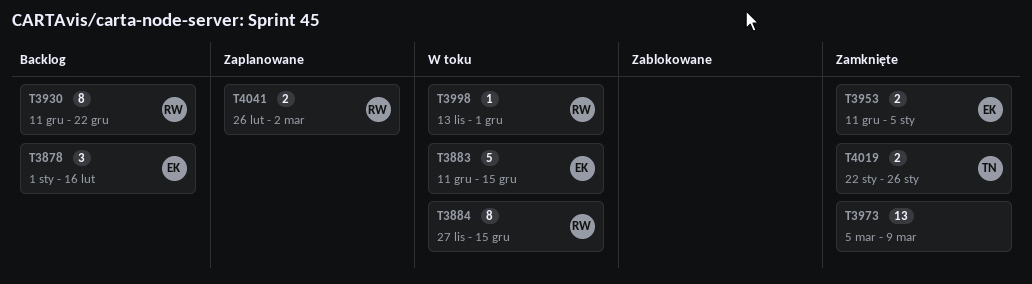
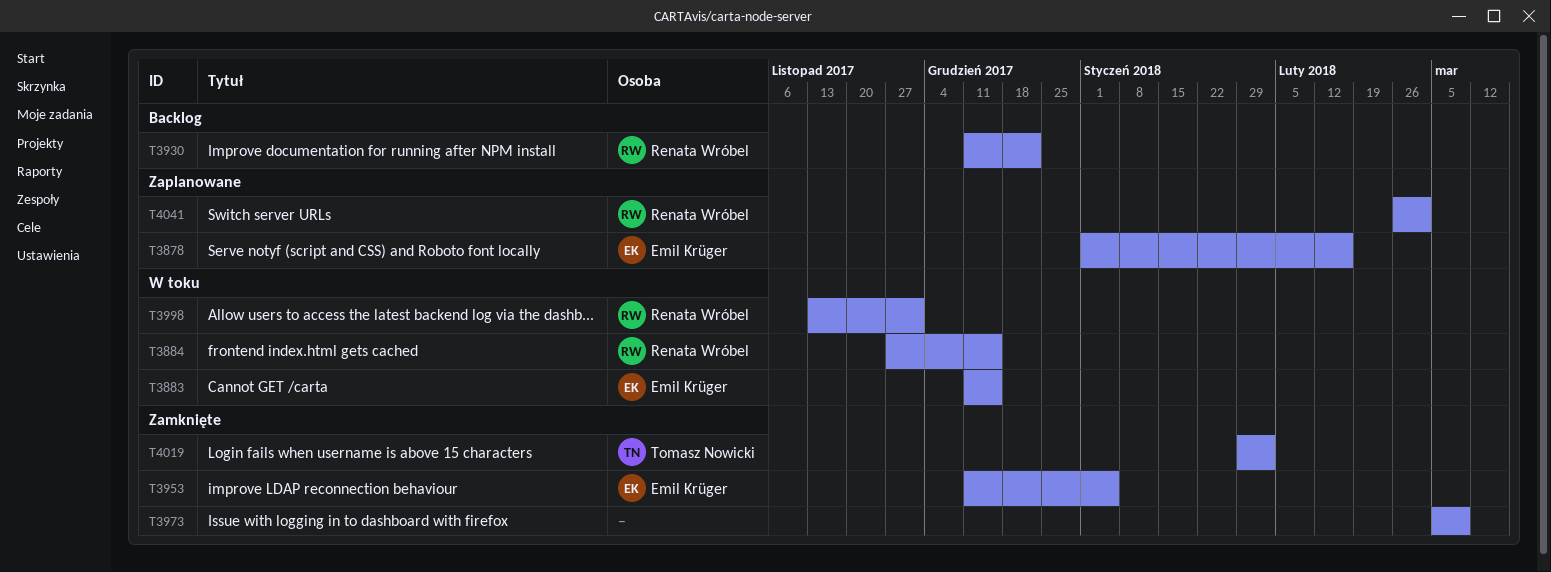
T3878, status: Backlog -> Zaplanowane
T4019, start: Jan 22 -> Jan 29
T4019, due: Jan 26 -> Feb 2

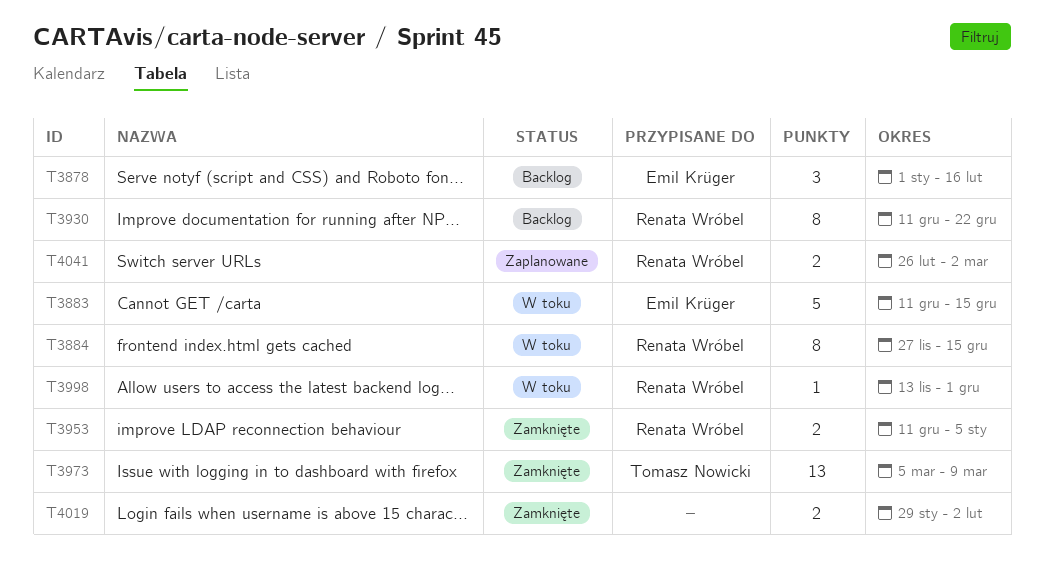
T3878, status: Zaplanowane -> Backlog
T3953, owner: Emil Krüger -> Renata Wróbel
T3973, owner: none -> Tomasz Nowicki
T4019, owner: Tomasz Nowicki -> none

